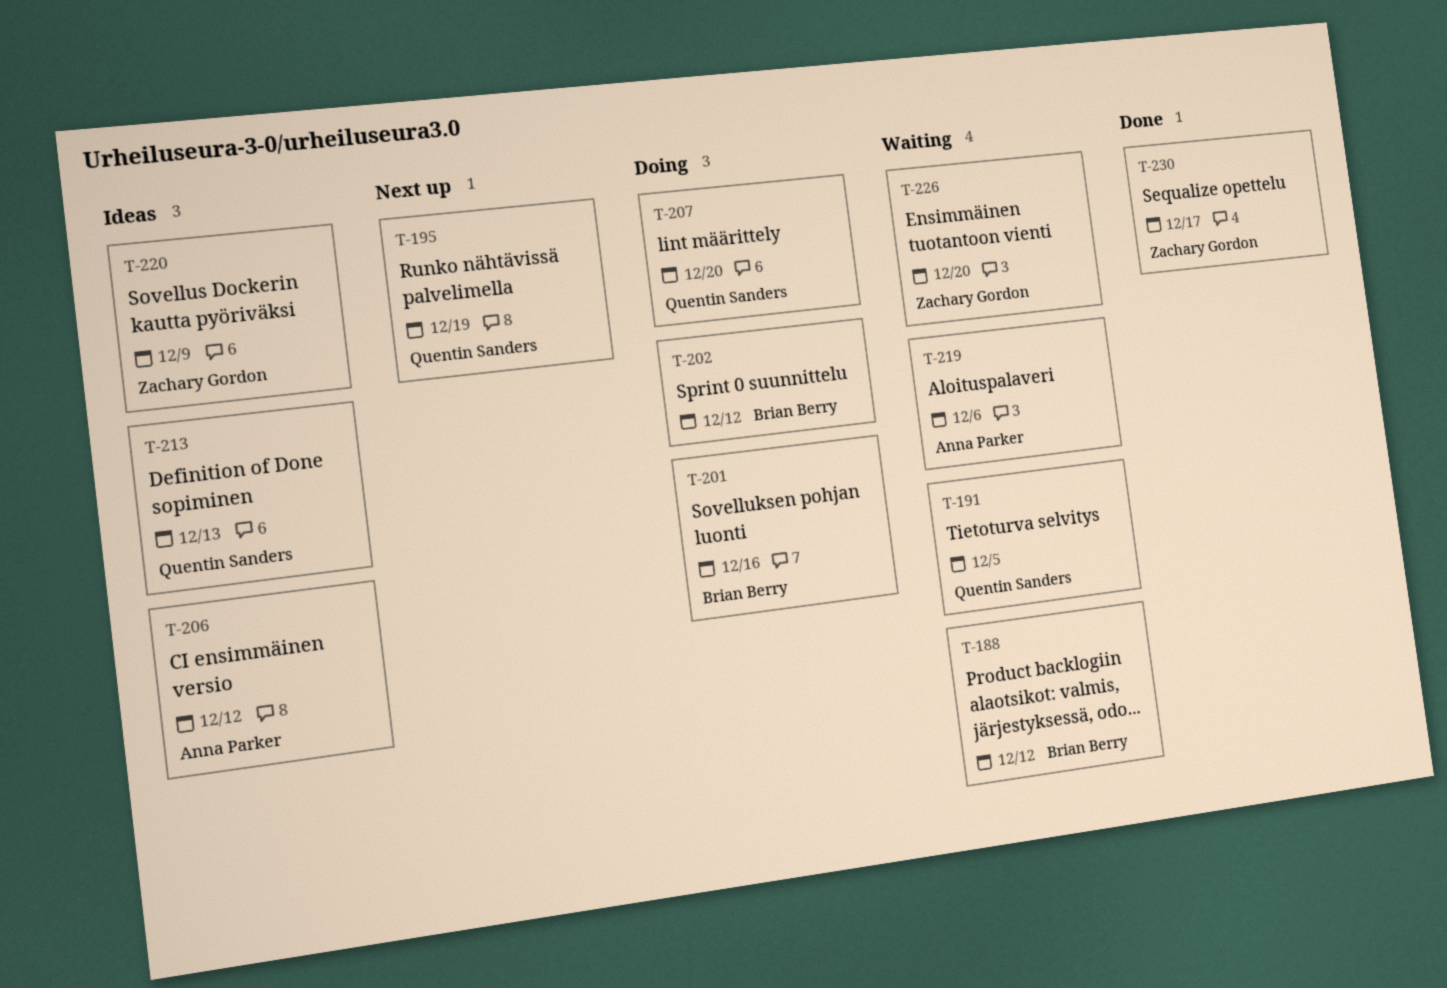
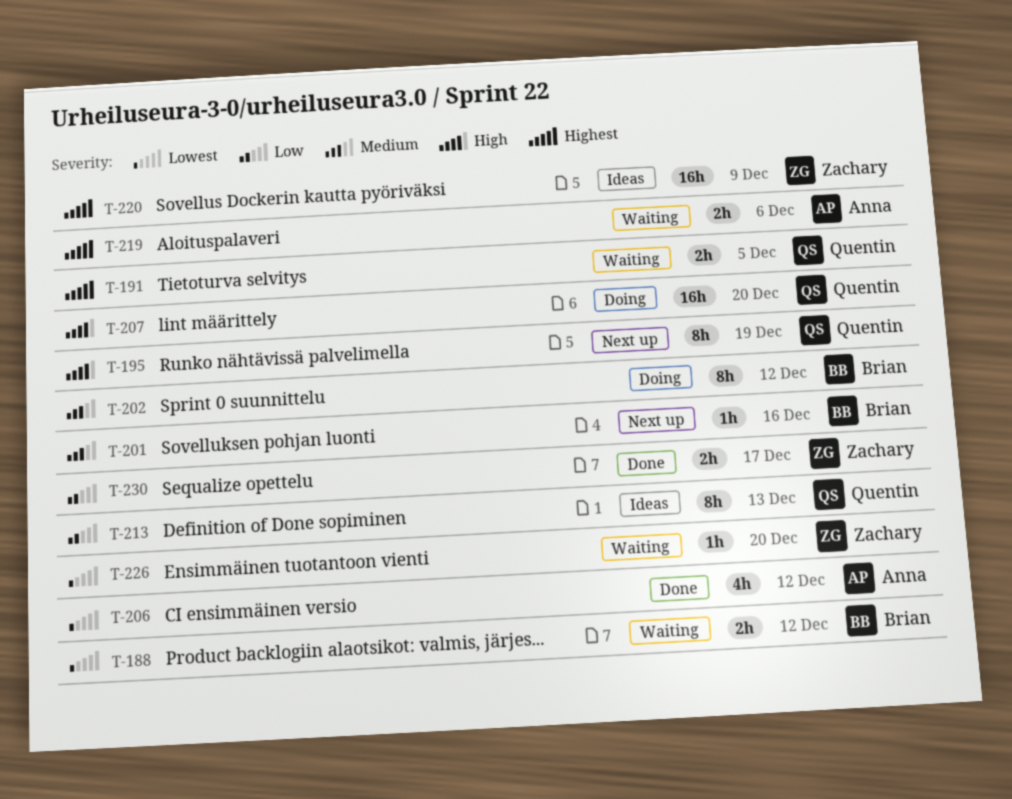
T-201, status: Doing -> Next up
T-206, status: Ideas -> Done

